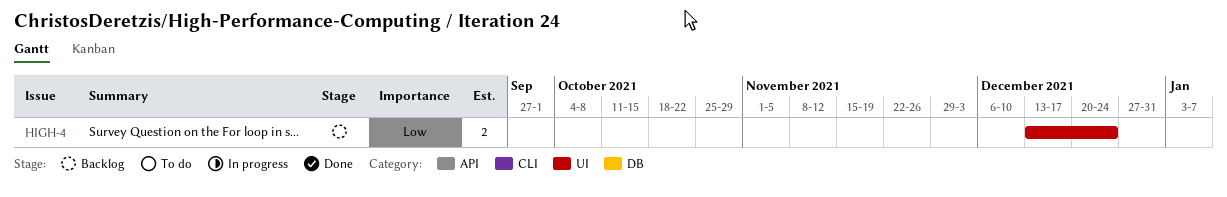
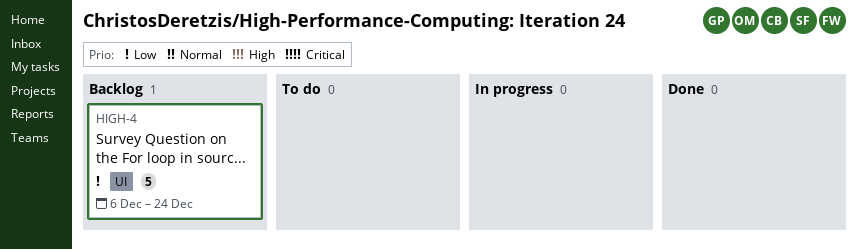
HIGH-4, estimate: 2 -> 5
HIGH-4, start: Dec 13 -> Dec 6

